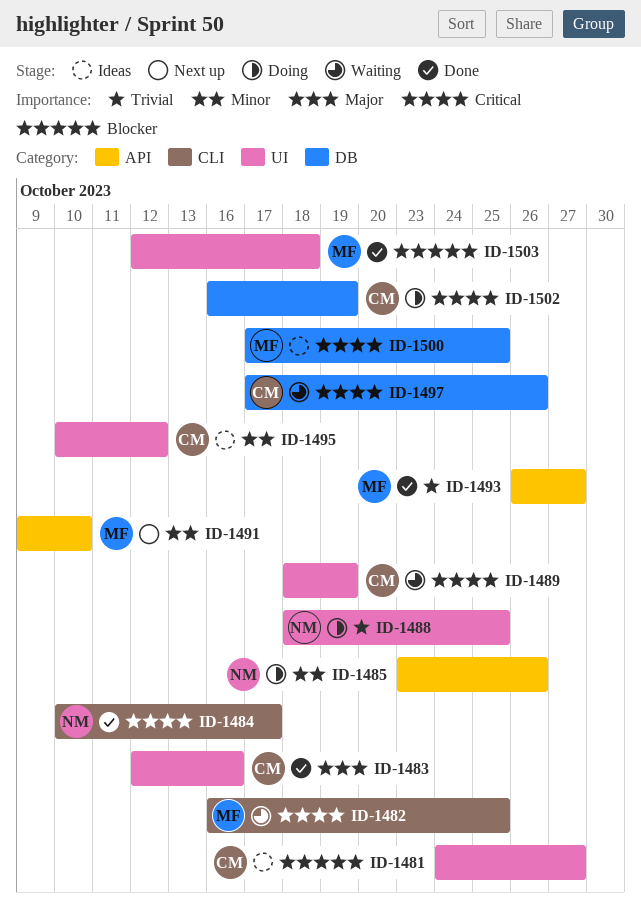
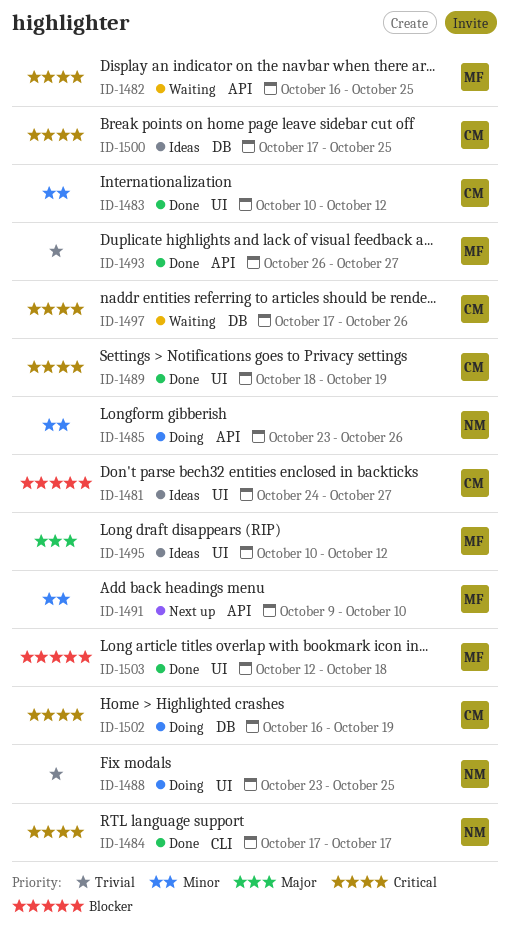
ID-1482, label: CLI -> API
ID-1483, priority: Major -> Minor
ID-1483, start: Oct 12 -> Oct 10
ID-1483, due: Oct 16 -> Oct 12
ID-1484, start: Oct 10 -> Oct 17
ID-1488, start: Oct 18 -> Oct 23
ID-1489, status: Waiting -> Done
ID-1495, owner: CM -> MF
ID-1495, priority: Minor -> Major
ID-1500, owner: MF -> CM

